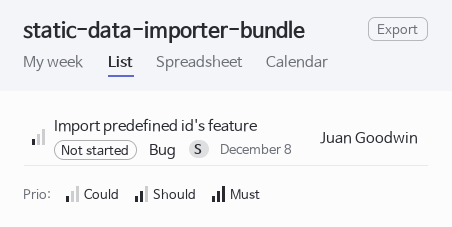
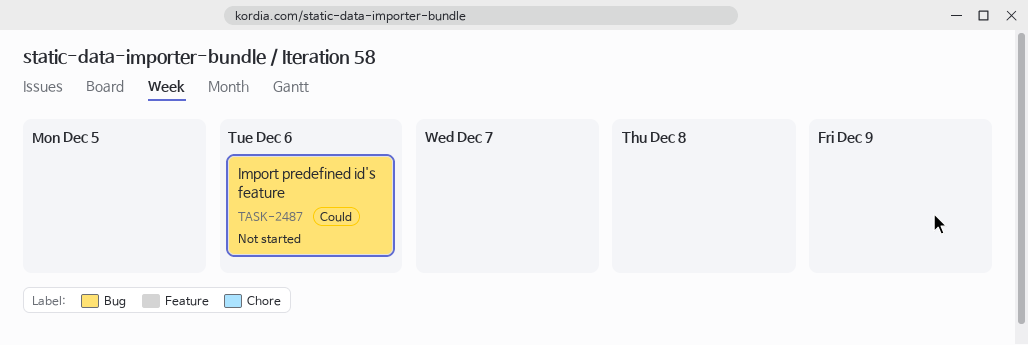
Import predefined id's feature, due: Dec 8 -> Dec 6

